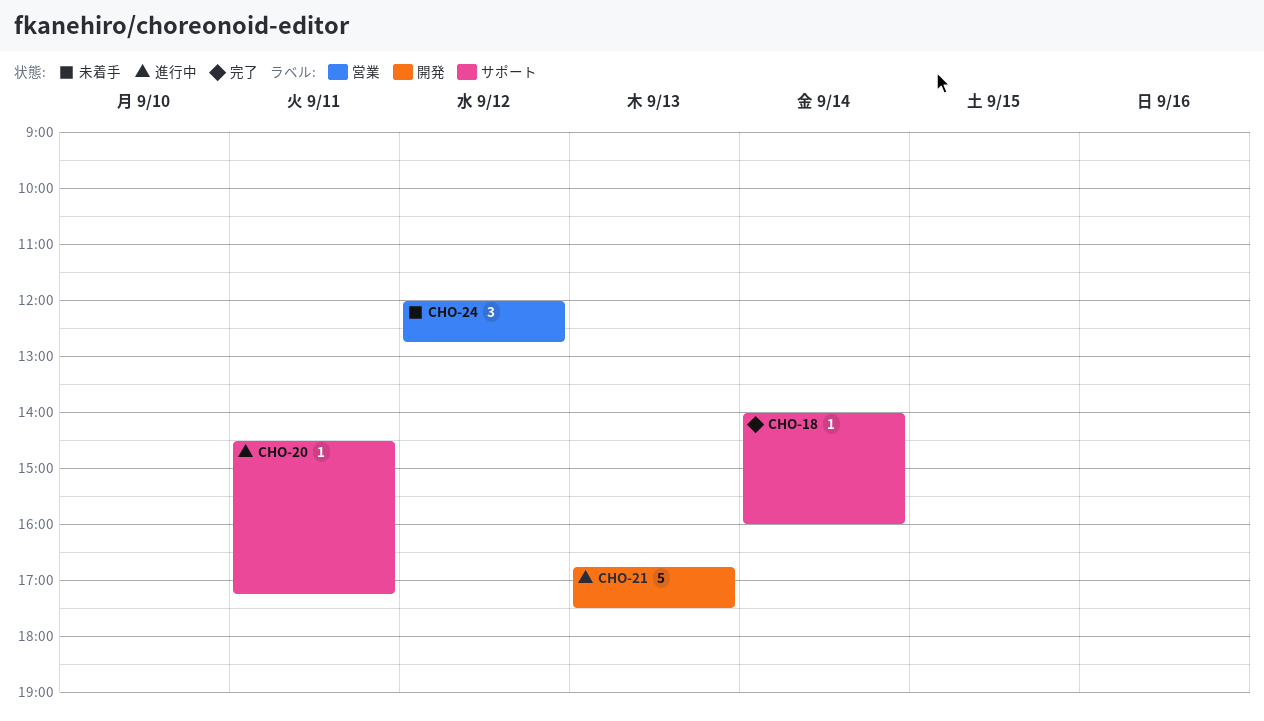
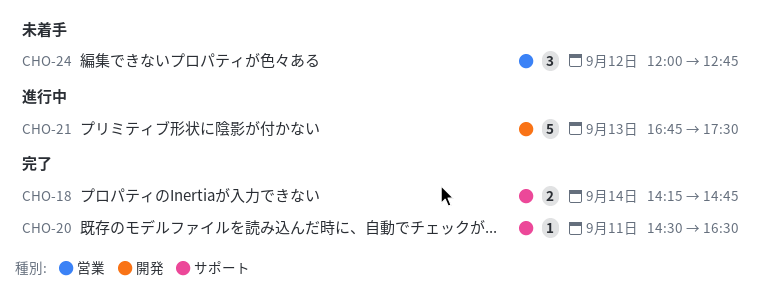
CHO-18, estimate: 1 -> 2
CHO-18, begins: 14:00 -> 14:15
CHO-18, ends: 16:00 -> 14:45
CHO-20, status: 進行中 -> 完了
CHO-20, ends: 17:15 -> 16:30

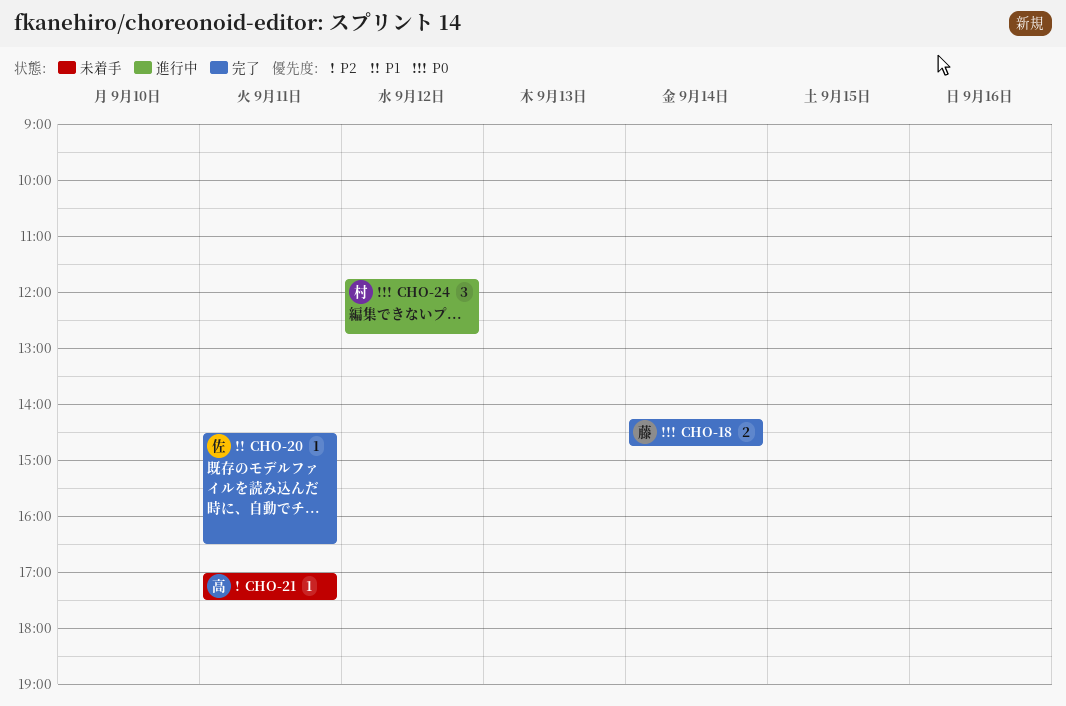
CHO-21, status: 進行中 -> 未着手
CHO-21, estimate: 5 -> 1
CHO-21, day: Sep 13 -> Sep 11
CHO-21, begins: 16:45 -> 17:00
CHO-24, status: 未着手 -> 進行中
CHO-24, begins: 12:00 -> 11:45

